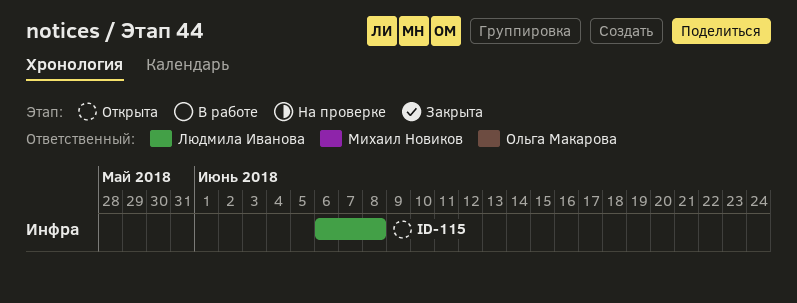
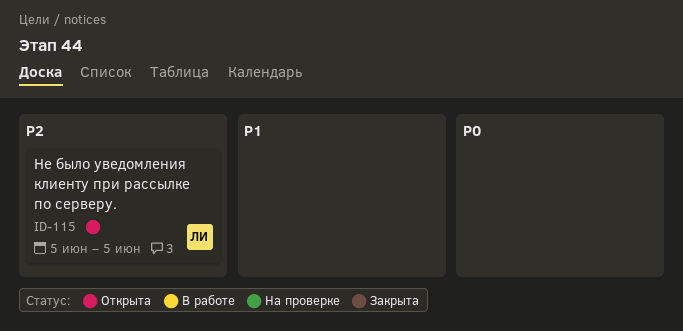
ID-115, start: Jun 6 -> Jun 5
ID-115, due: Jun 8 -> Jun 5

